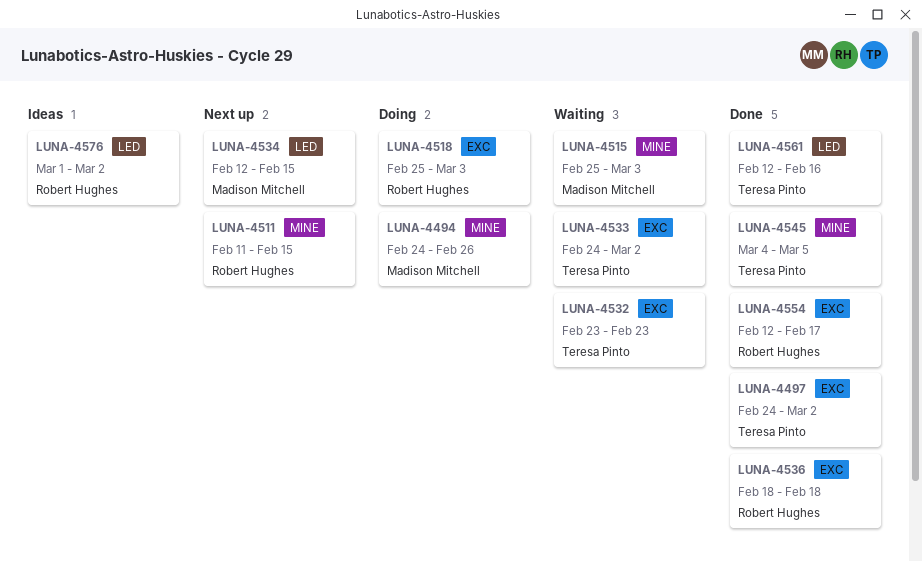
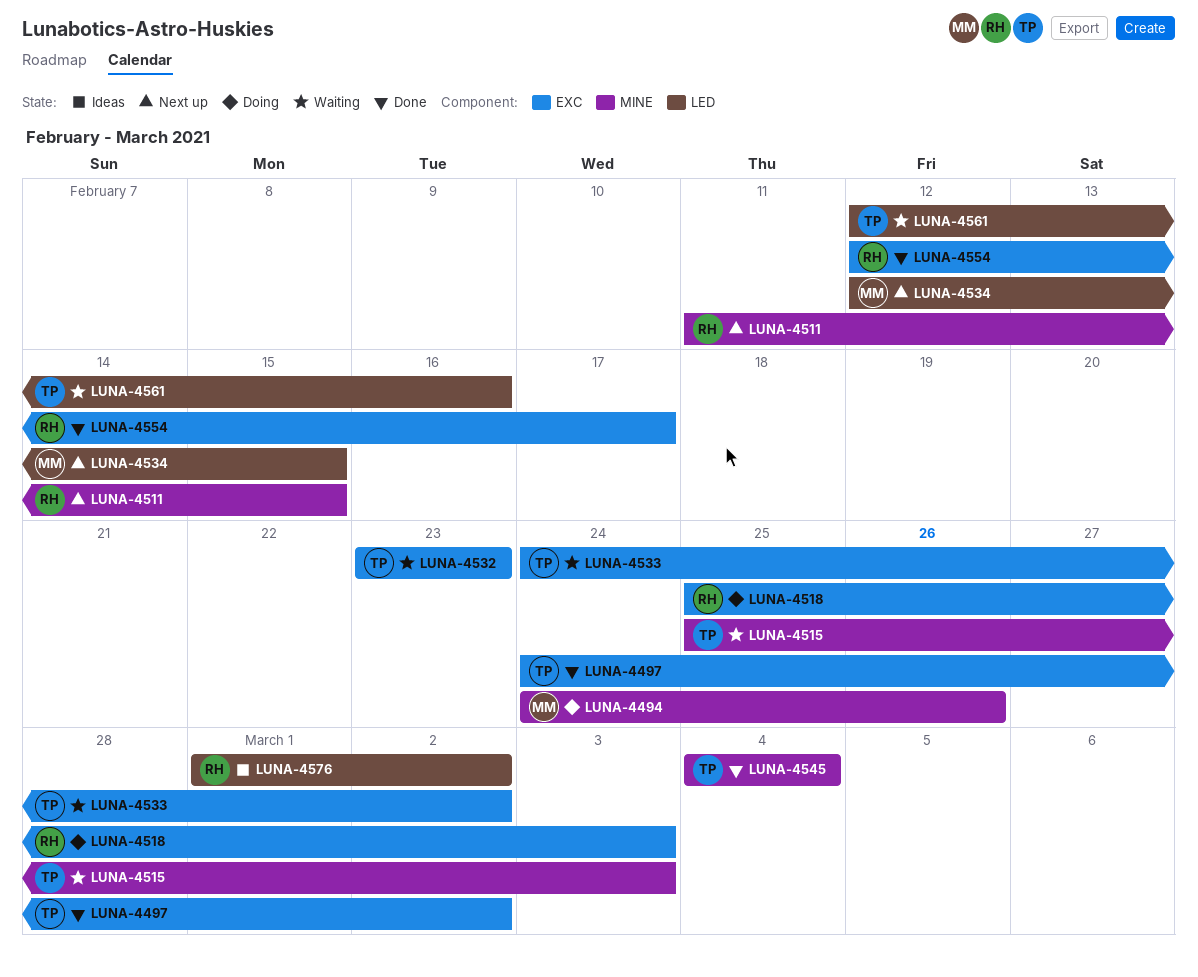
LUNA-4515, owner: Madison Mitchell -> Teresa Pinto
LUNA-4536: present -> none
LUNA-4545, due: Mar 5 -> Mar 4
LUNA-4561, status: Done -> Waiting

